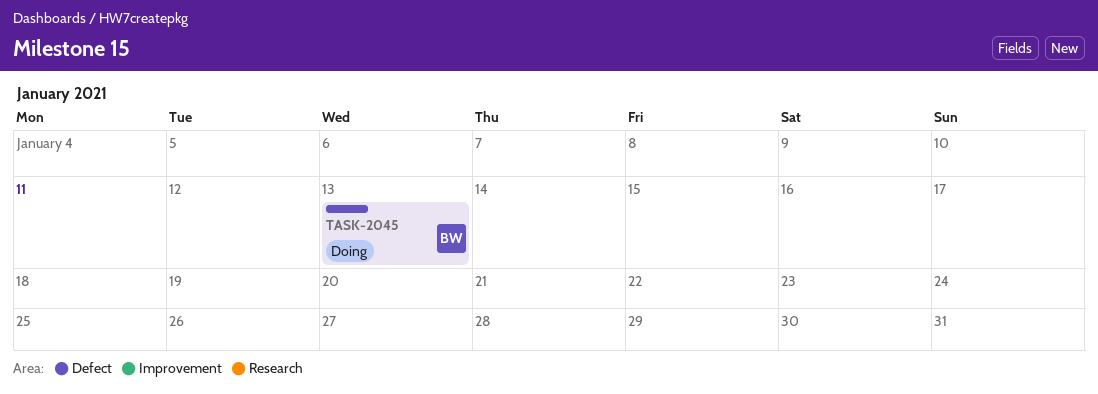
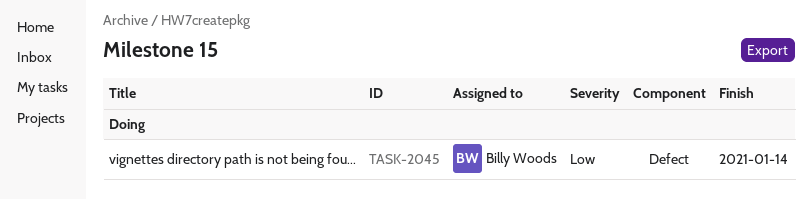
TASK-2045, due: Jan 13 -> Jan 14

